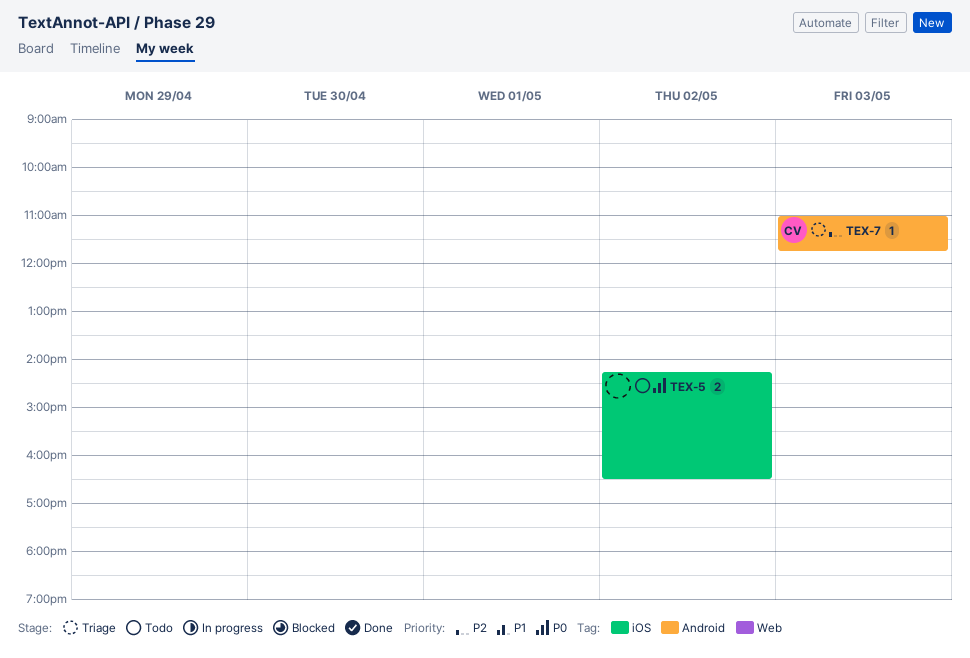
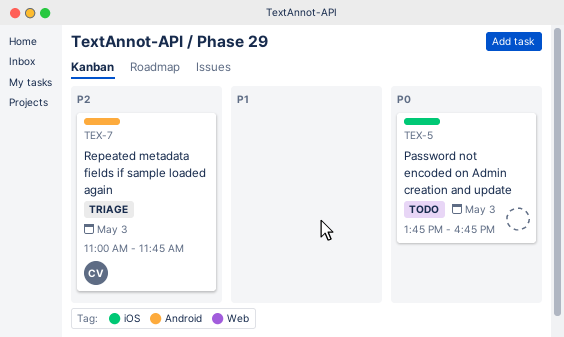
TEX-5, day: May 2 -> May 3
TEX-5, begins: 14:15 -> 13:45
TEX-5, ends: 16:30 -> 16:45

